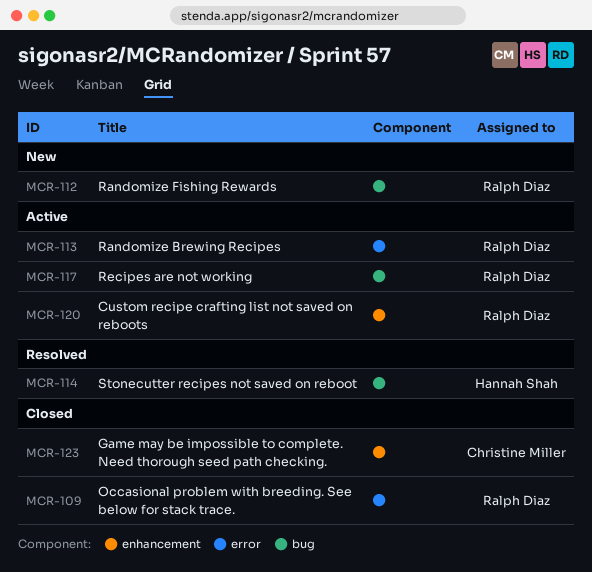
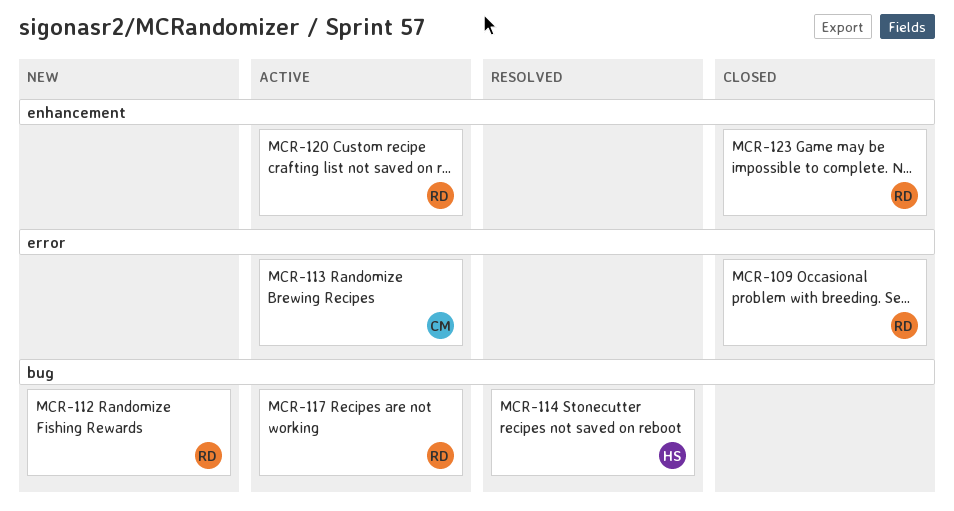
MCR-113, owner: Ralph Diaz -> Christine Miller
MCR-123, owner: Christine Miller -> Ralph Diaz

